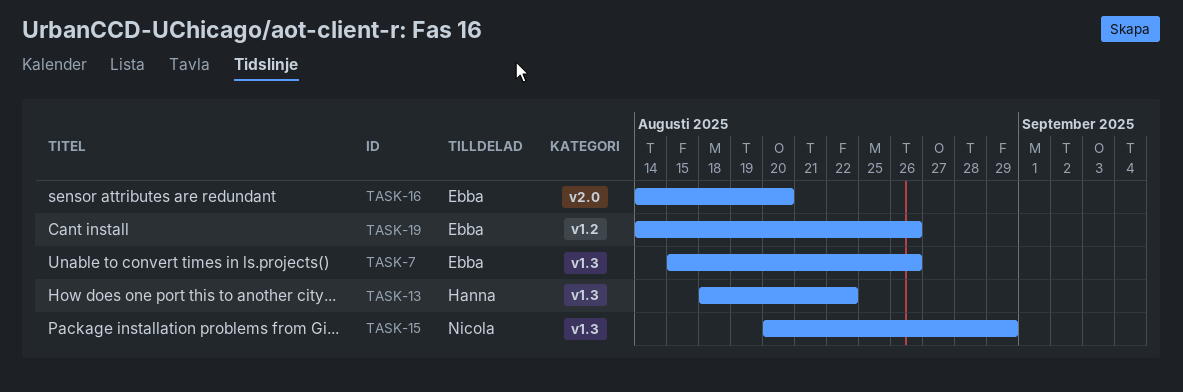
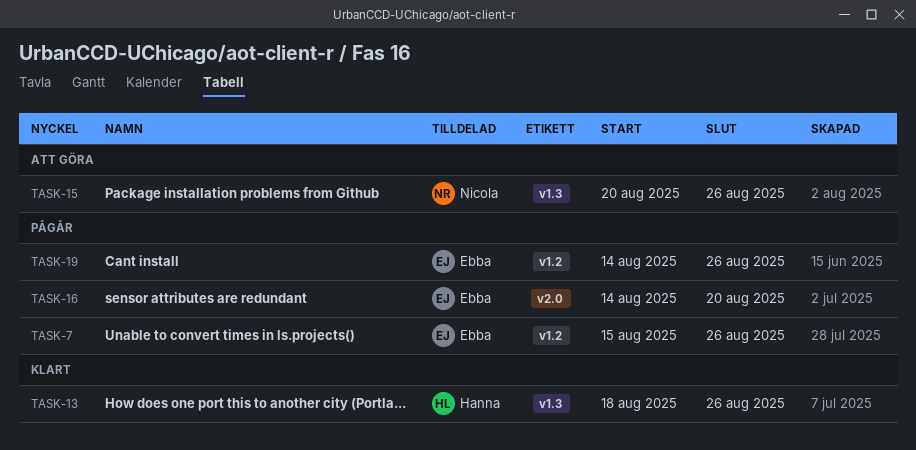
TASK-7, label: v1.3 -> v1.2
TASK-13, due: Aug 22 -> Aug 26
TASK-15, due: Aug 29 -> Aug 26

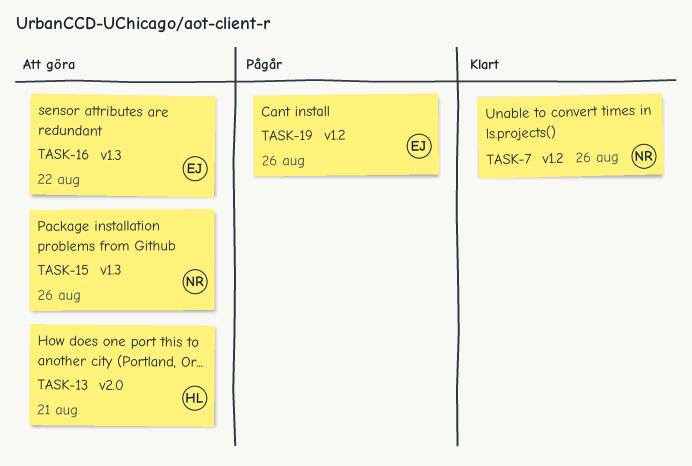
TASK-7, status: Pågår -> Klart
TASK-7, owner: Ebba -> Nicola
TASK-13, status: Klart -> Att göra
TASK-13, label: v1.3 -> v2.0
TASK-13, due: Aug 26 -> Aug 21
TASK-16, status: Pågår -> Att göra
TASK-16, label: v2.0 -> v1.3
TASK-16, due: Aug 20 -> Aug 22

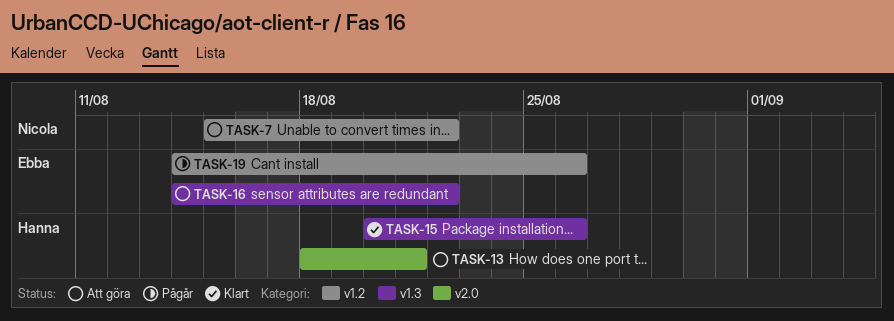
TASK-7, status: Klart -> Att göra
TASK-7, due: Aug 26 -> Aug 22
TASK-15, status: Att göra -> Klart
TASK-15, owner: Nicola -> Hanna

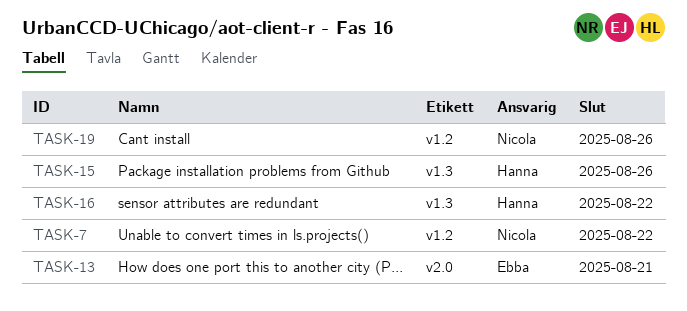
TASK-13, owner: Hanna -> Ebba
TASK-16, owner: Ebba -> Hanna
TASK-19, owner: Ebba -> Nicola

